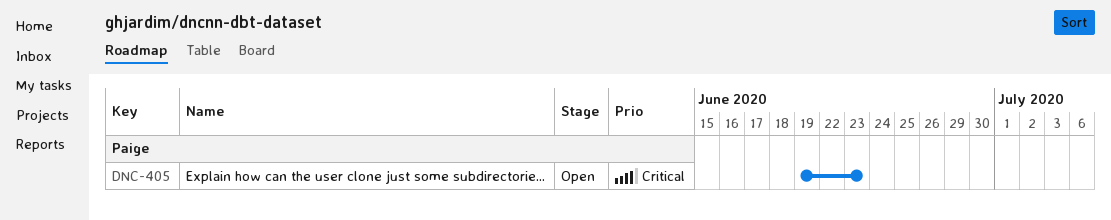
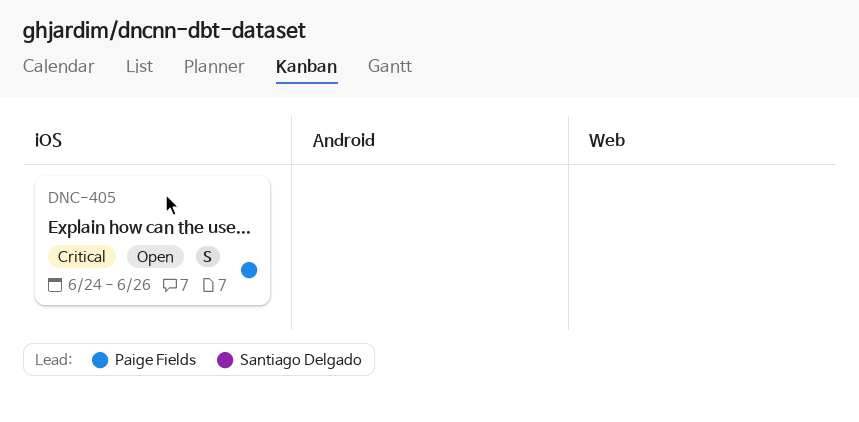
DNC-405, start: Jun 19 -> Jun 24
DNC-405, due: Jun 23 -> Jun 26

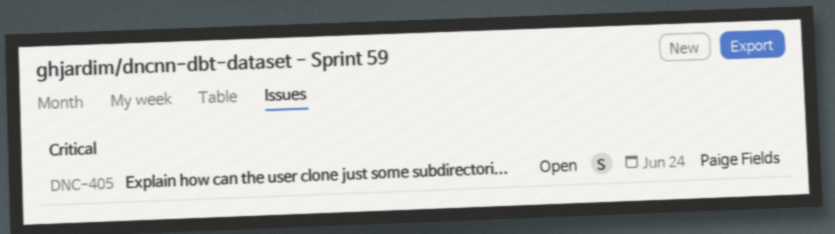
DNC-405, due: Jun 26 -> Jun 24

